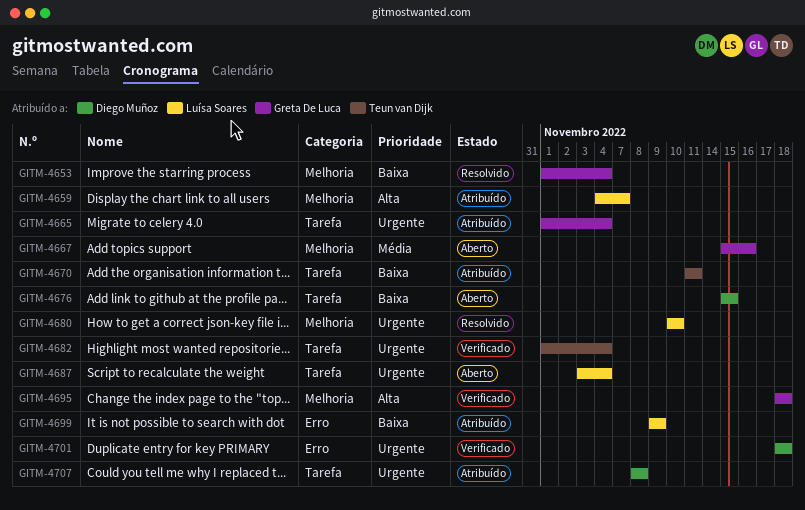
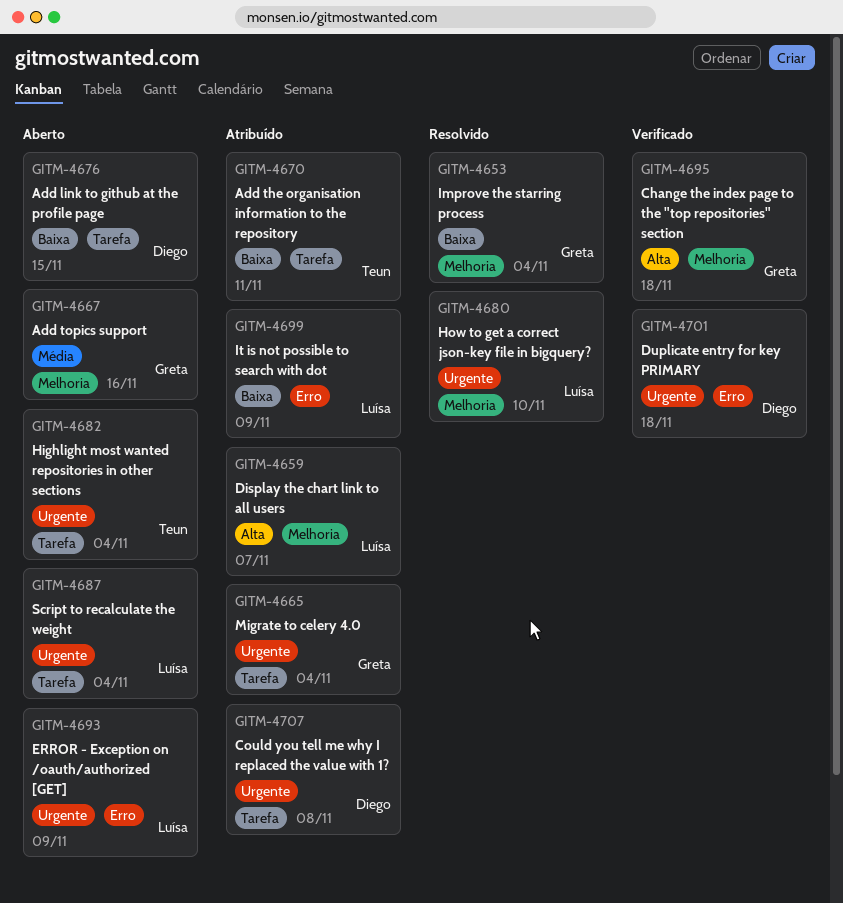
GITM-4682, status: Verificado -> Aberto
GITM-4693: none -> present

